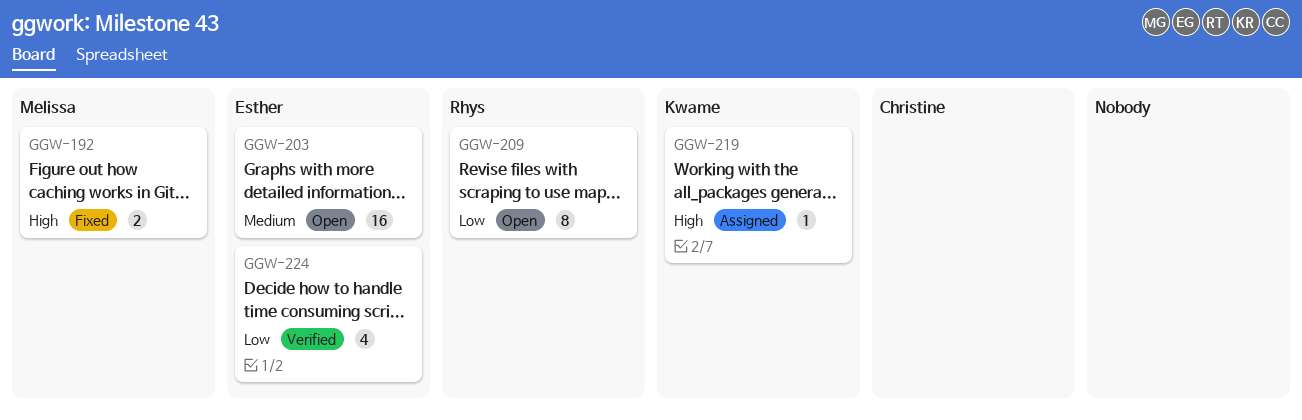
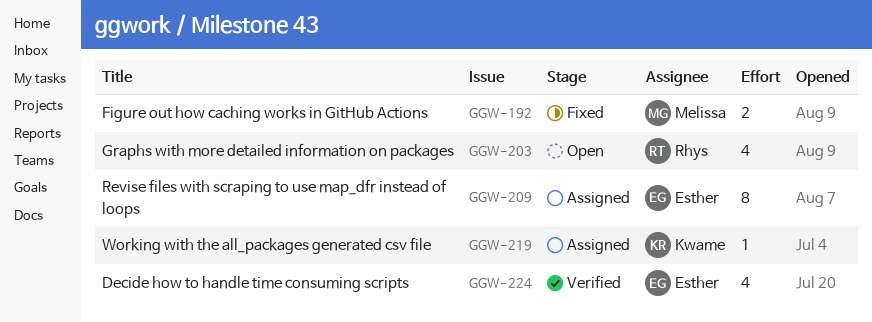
GGW-203, owner: Esther -> Rhys
GGW-203, estimate: 16 -> 4
GGW-209, status: Open -> Assigned
GGW-209, owner: Rhys -> Esther

